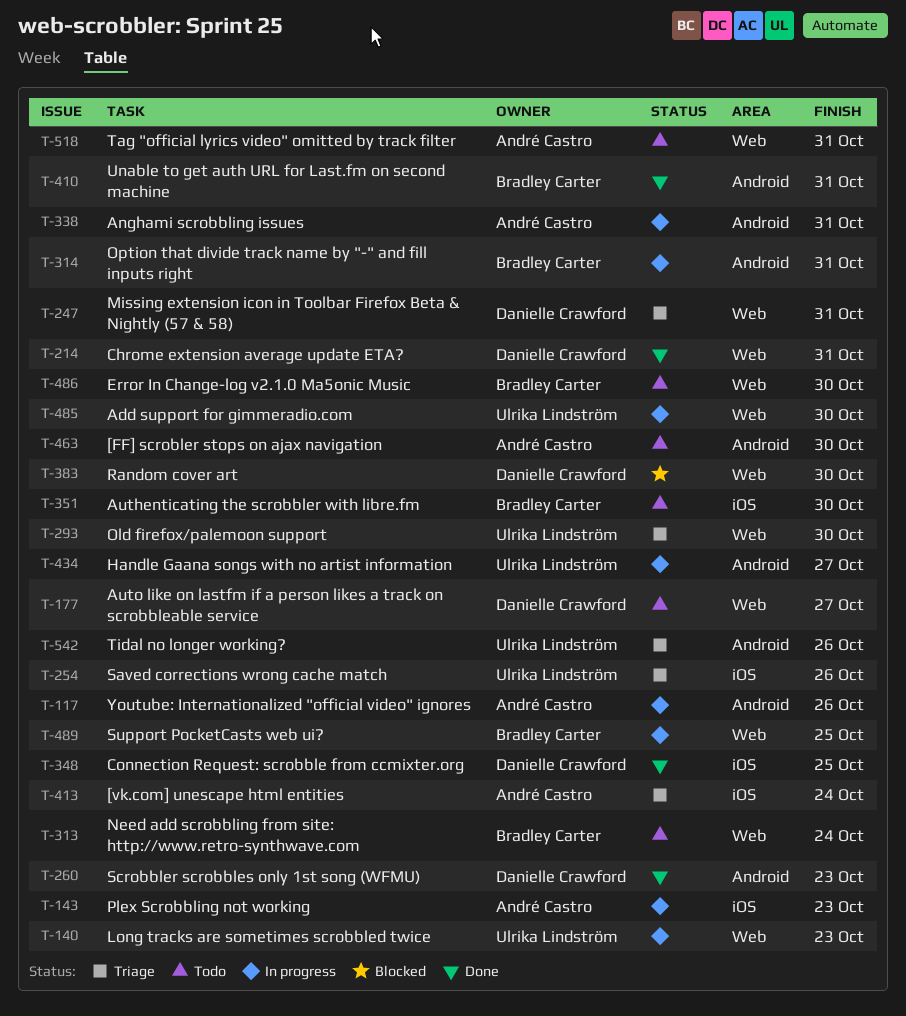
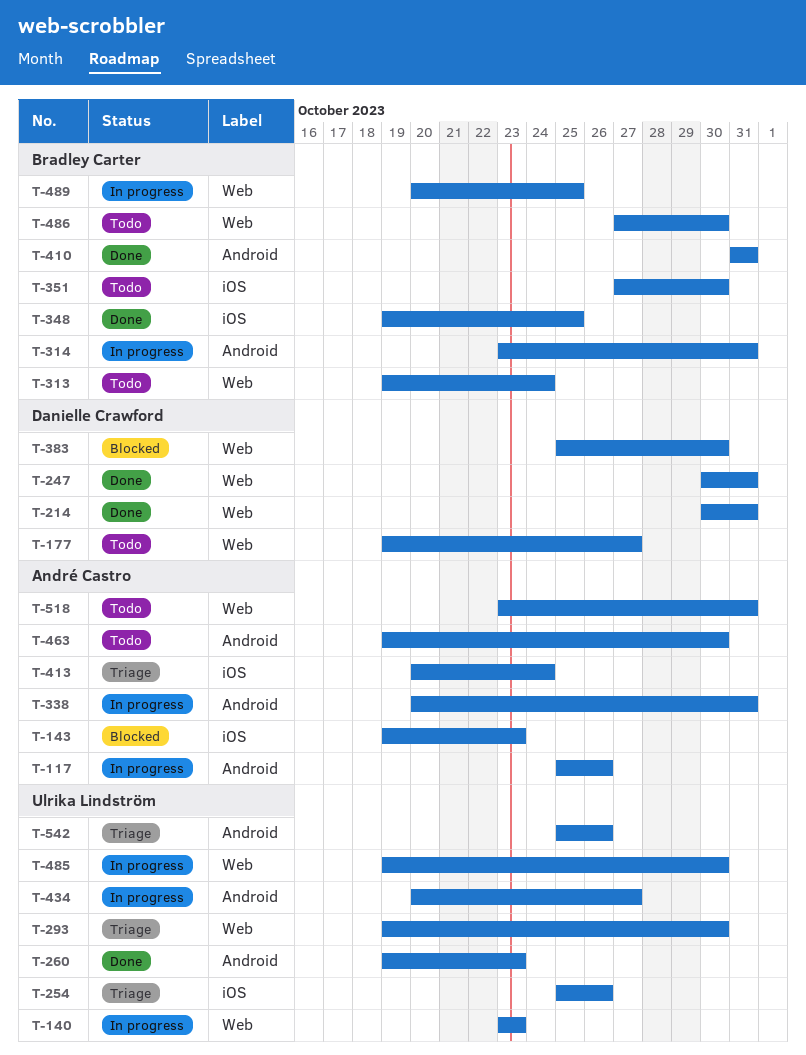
T-143, status: In progress -> Blocked
T-247, status: Triage -> Done
T-260, owner: Danielle Crawford -> Ulrika Lindström
T-348, owner: Danielle Crawford -> Bradley Carter

